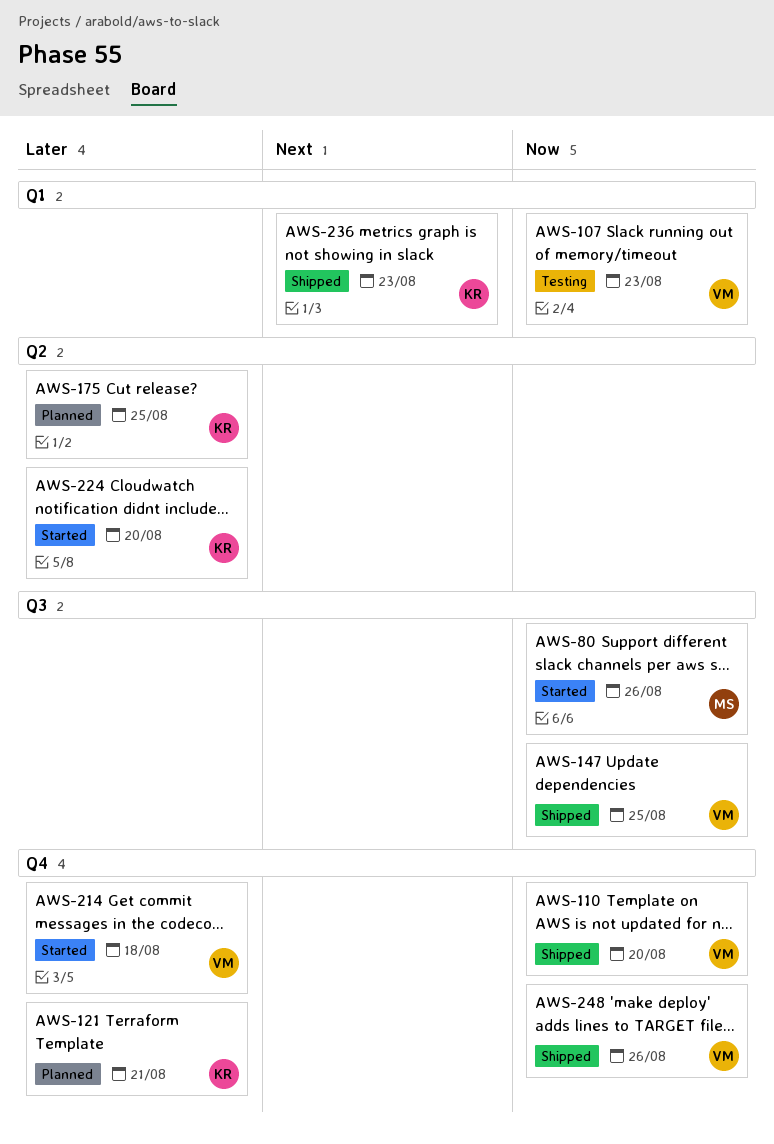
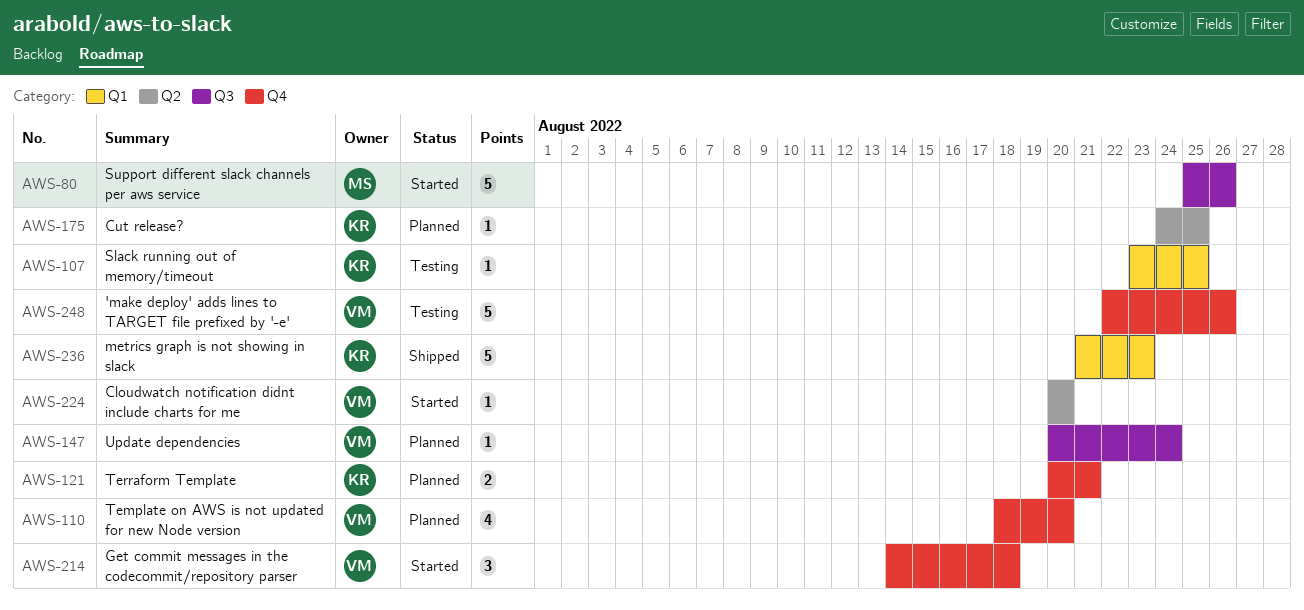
AWS-107, owner: VM -> KR
AWS-107, due: Aug 23 -> Aug 25
AWS-110, status: Shipped -> Planned
AWS-147, status: Shipped -> Planned
AWS-147, due: Aug 25 -> Aug 24
AWS-224, owner: KR -> VM
AWS-248, status: Shipped -> Testing

